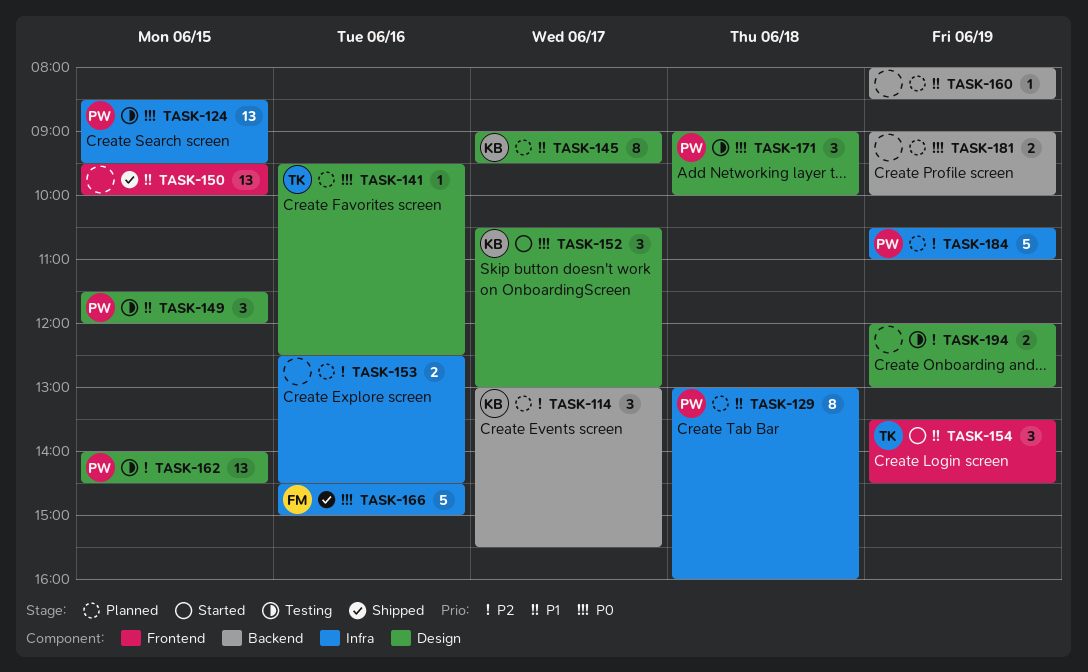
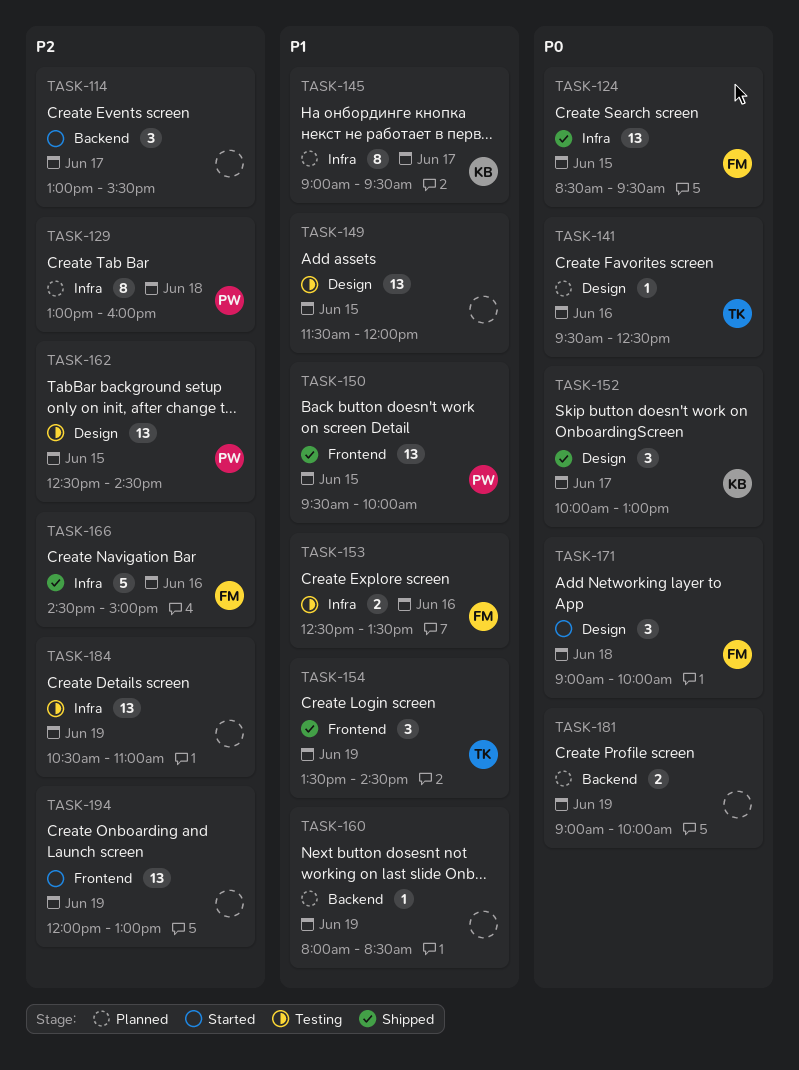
TASK-114, status: Planned -> Started
TASK-114, owner: KB -> none
TASK-124, status: Testing -> Shipped
TASK-124, owner: PW -> FM
TASK-129, priority: P1 -> P2
TASK-145, label: Design -> Infra
TASK-149, owner: PW -> none
TASK-149, estimate: 3 -> 13
TASK-150, owner: none -> PW
TASK-152, status: Started -> Shipped
TASK-152, begins: 10:30 -> 10:00
TASK-153, status: Planned -> Testing
TASK-153, owner: none -> FM
TASK-153, priority: P2 -> P1
TASK-153, ends: 14:30 -> 13:30
TASK-154, status: Started -> Shipped
TASK-162, begins: 14:00 -> 12:30
TASK-166, priority: P0 -> P2
TASK-171, status: Testing -> Started
TASK-171, owner: PW -> FM
TASK-184, status: Planned -> Testing
TASK-184, owner: PW -> none
TASK-184, estimate: 5 -> 13
TASK-194, status: Testing -> Started
TASK-194, label: Design -> Frontend
TASK-194, estimate: 2 -> 13

